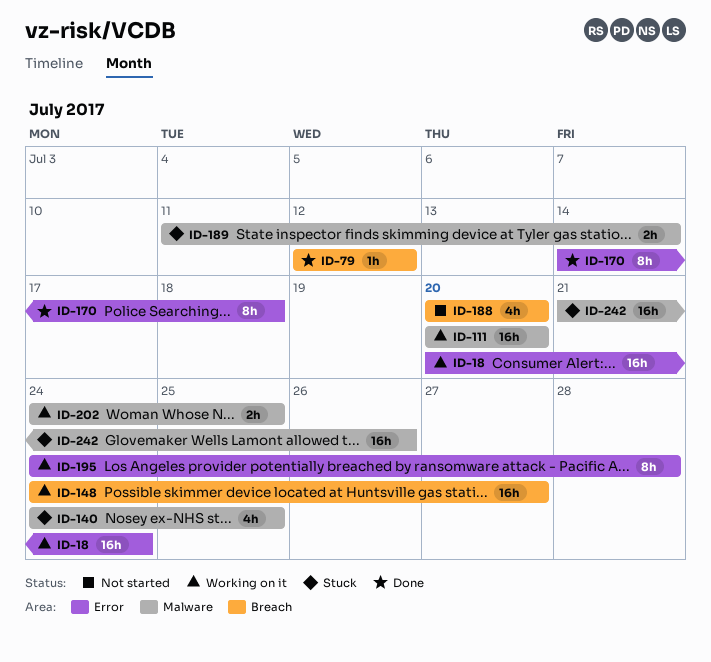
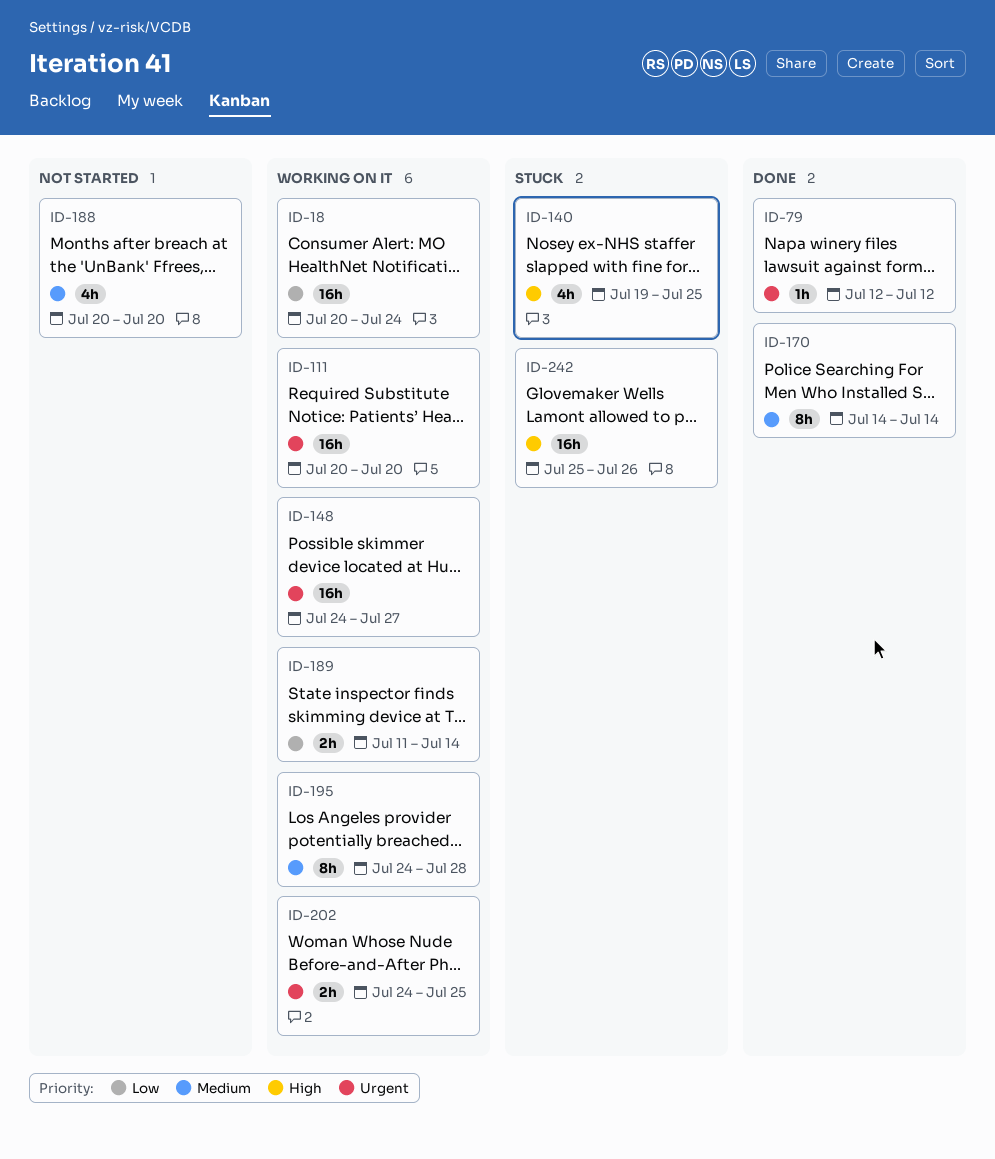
ID-140, start: Jul 24 -> Jul 19
ID-170, due: Jul 18 -> Jul 14
ID-189, status: Stuck -> Working on it
ID-242, start: Jul 21 -> Jul 25

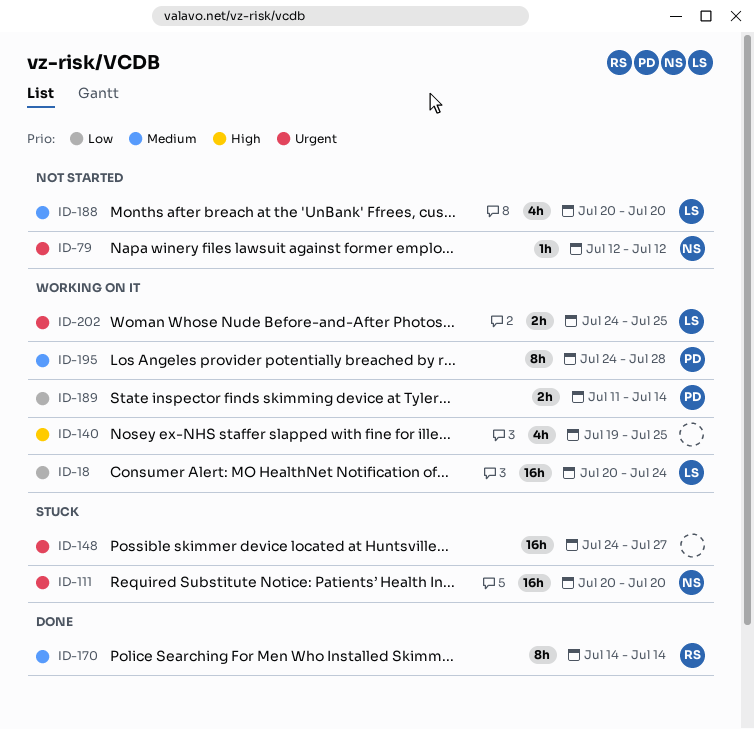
ID-79, status: Done -> Not started
ID-111, status: Working on it -> Stuck
ID-140, status: Stuck -> Working on it
ID-148, status: Working on it -> Stuck
ID-242: present -> none

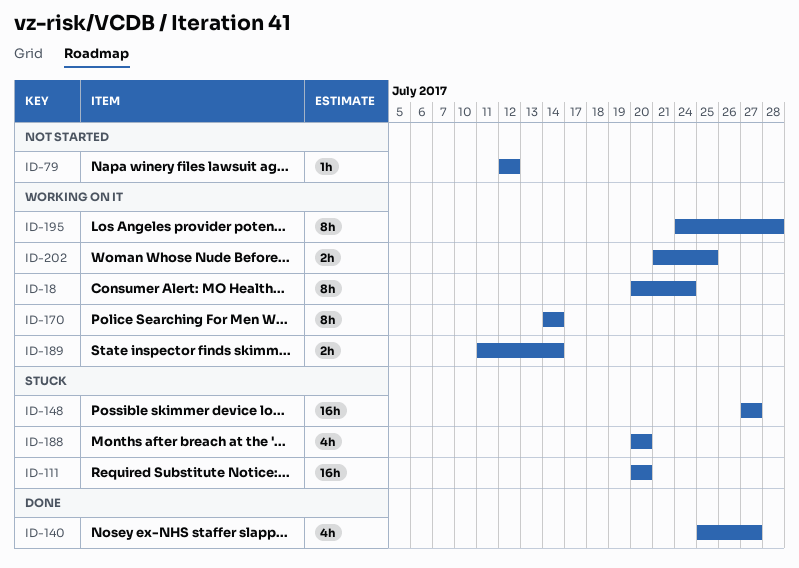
ID-18, estimate: 16h -> 8h
ID-140, status: Working on it -> Done
ID-140, start: Jul 19 -> Jul 25
ID-140, due: Jul 25 -> Jul 27
ID-148, start: Jul 24 -> Jul 27
ID-170, status: Done -> Working on it
ID-188, status: Not started -> Stuck
ID-202, start: Jul 24 -> Jul 21

